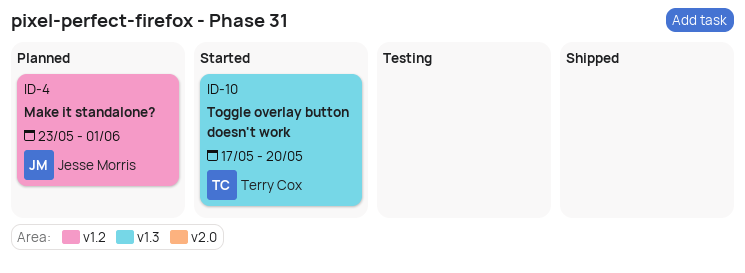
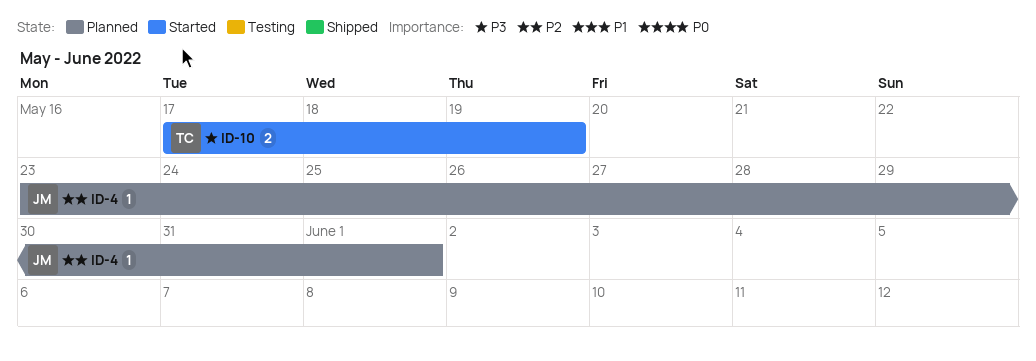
ID-10, due: May 20 -> May 19

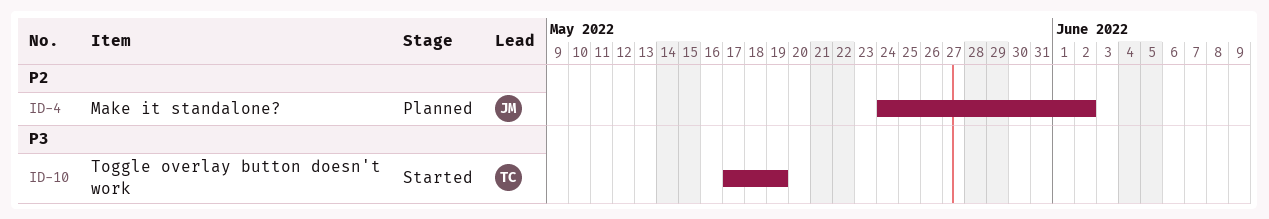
ID-4, start: May 23 -> May 24
ID-4, due: Jun 1 -> Jun 2

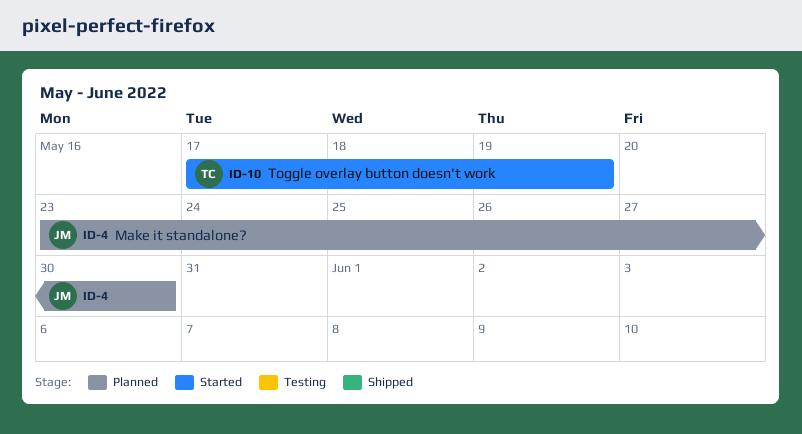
ID-4, start: May 24 -> May 23
ID-4, due: Jun 2 -> May 30

